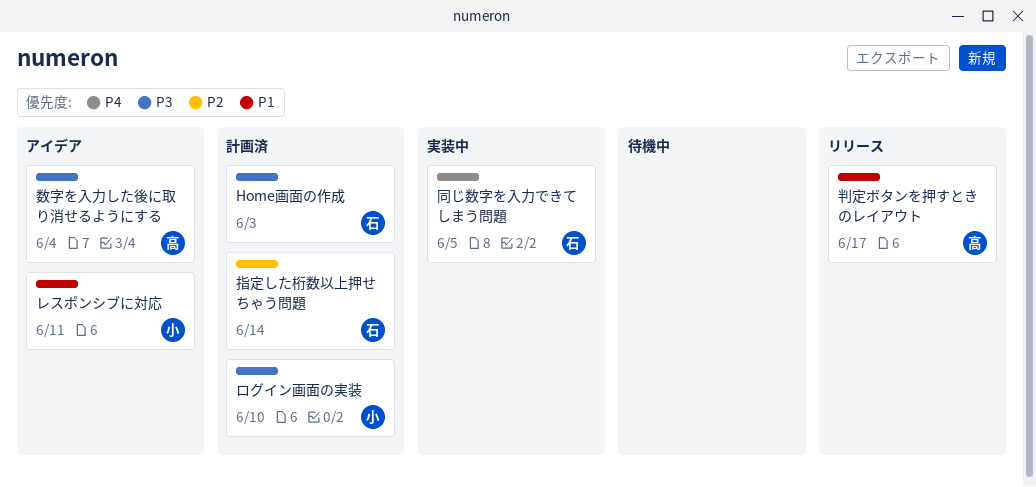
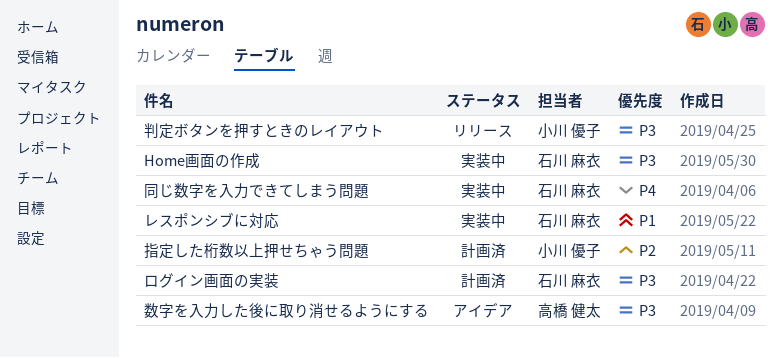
Home画面の作成, status: 計画済 -> 実装中
レスポンシブに対応, status: アイデア -> 実装中
レスポンシブに対応, owner: 小川 優子 -> 石川 麻衣
ログイン画面の実装, owner: 小川 優子 -> 石川 麻衣
判定ボタンを押すときのレイアウト, owner: 高橋 健太 -> 小川 優子
判定ボタンを押すときのレイアウト, priority: P1 -> P3
指定した桁数以上押せちゃう問題, owner: 石川 麻衣 -> 小川 優子

